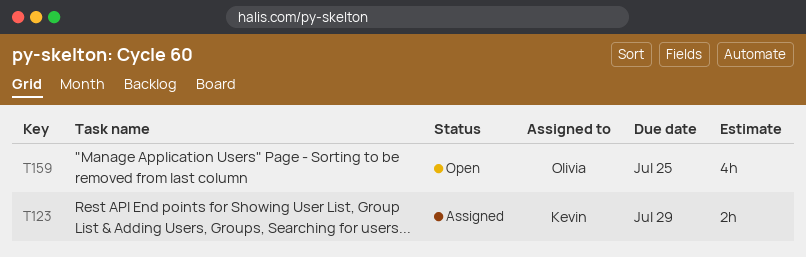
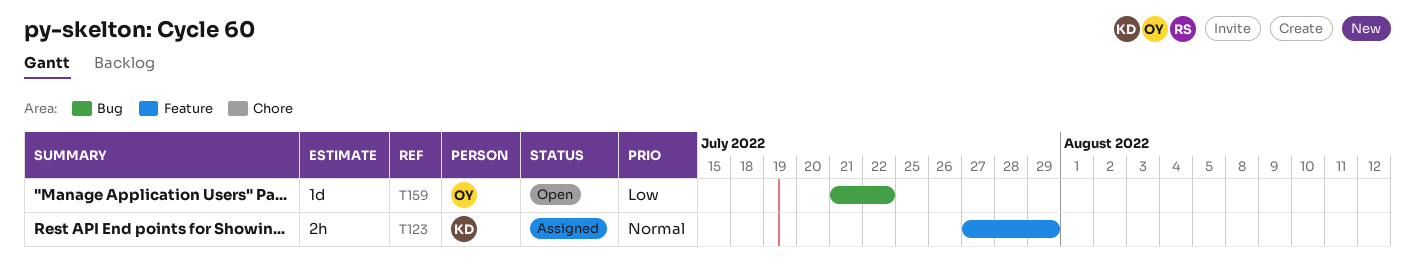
T159, estimate: 4h -> 1d
T159, due: Jul 25 -> Jul 22

